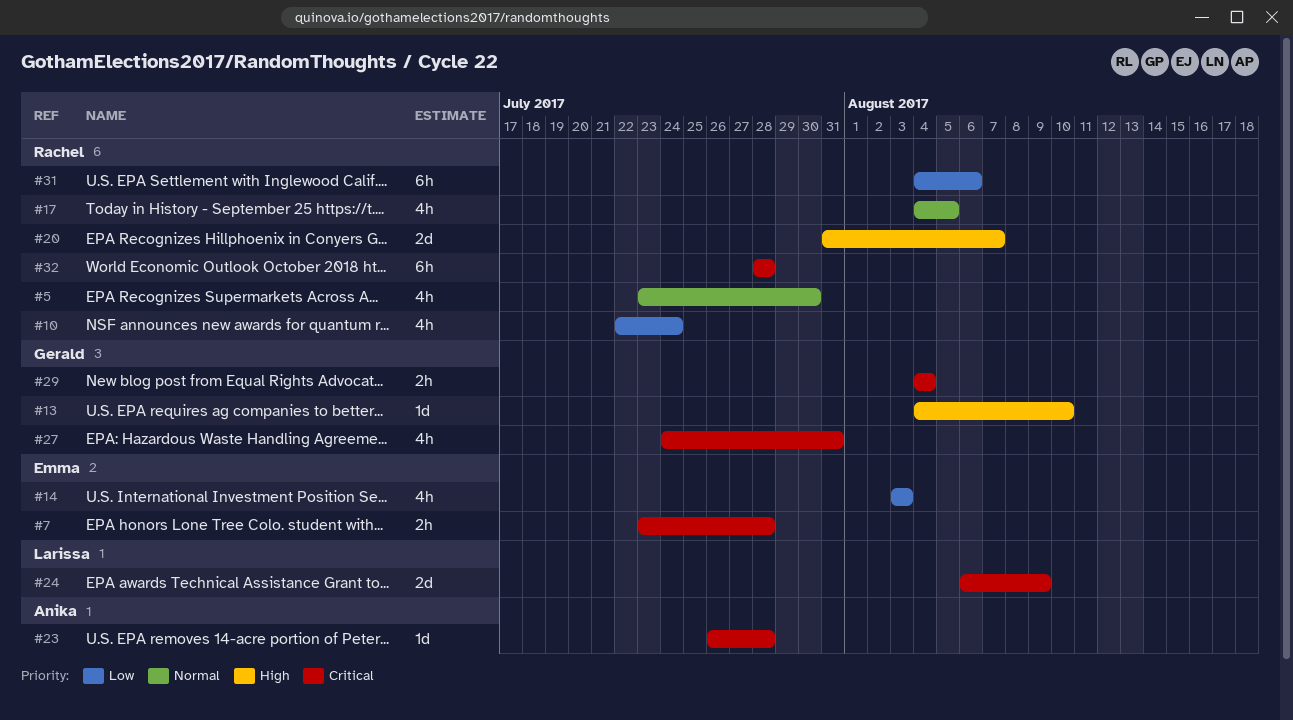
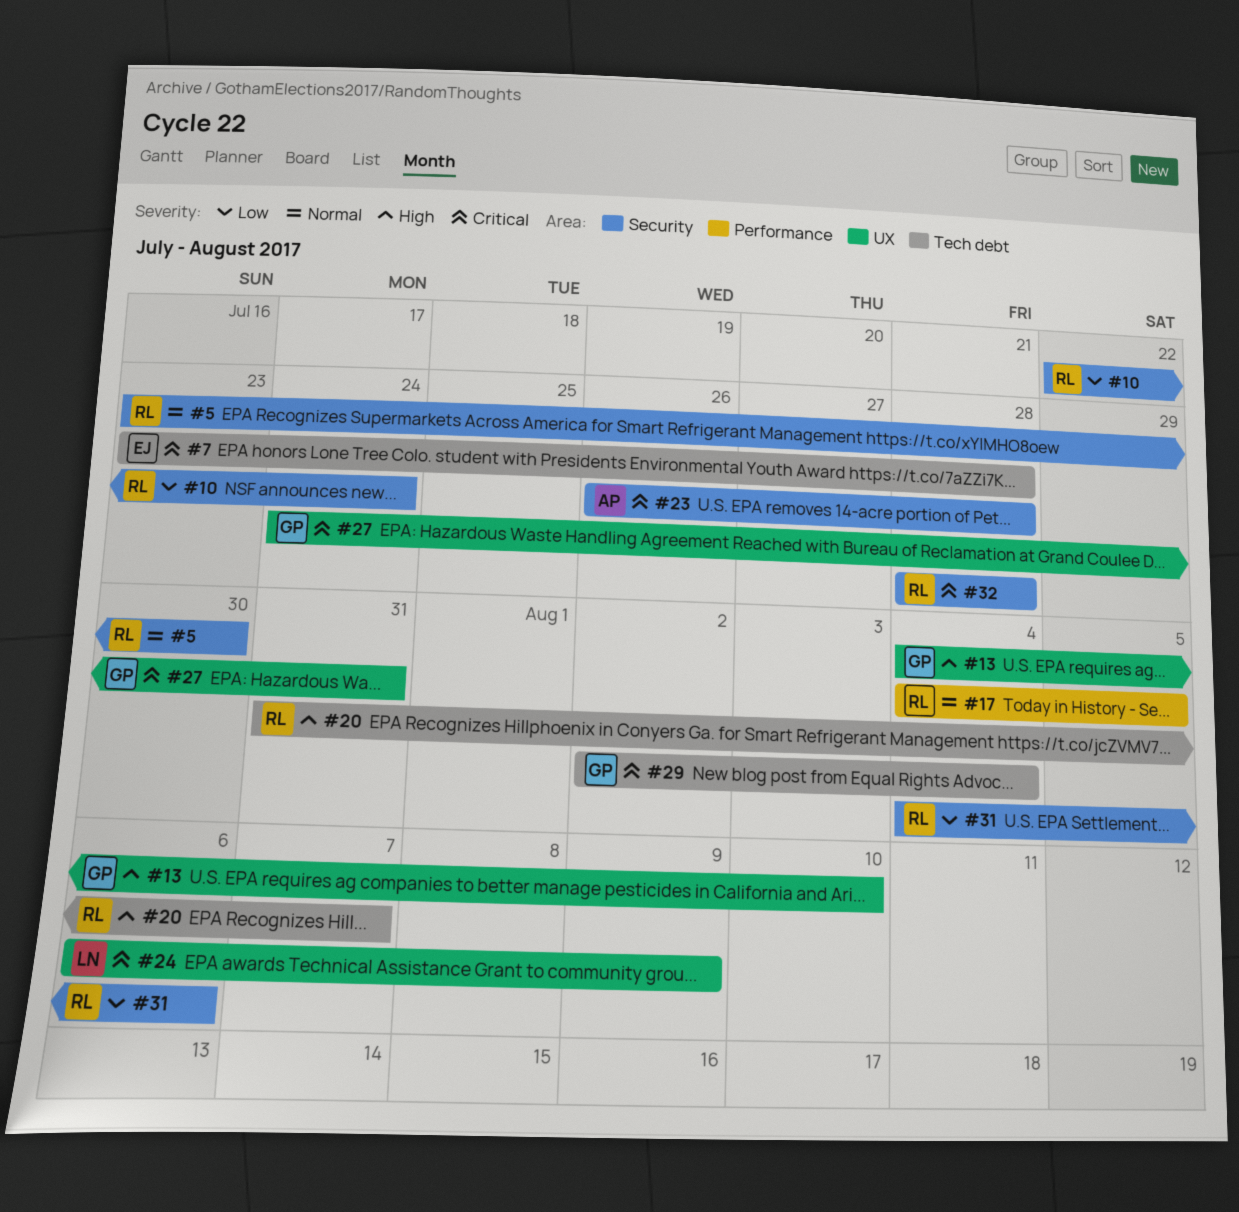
#14: present -> none
#29, start: Aug 4 -> Aug 2

